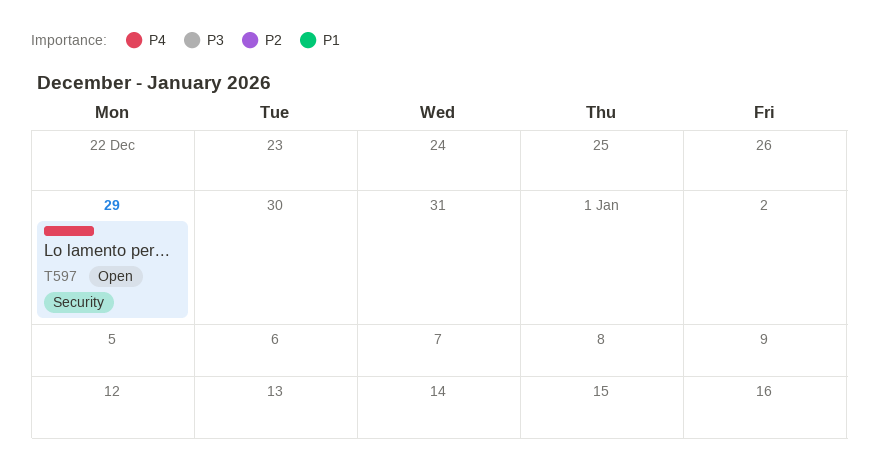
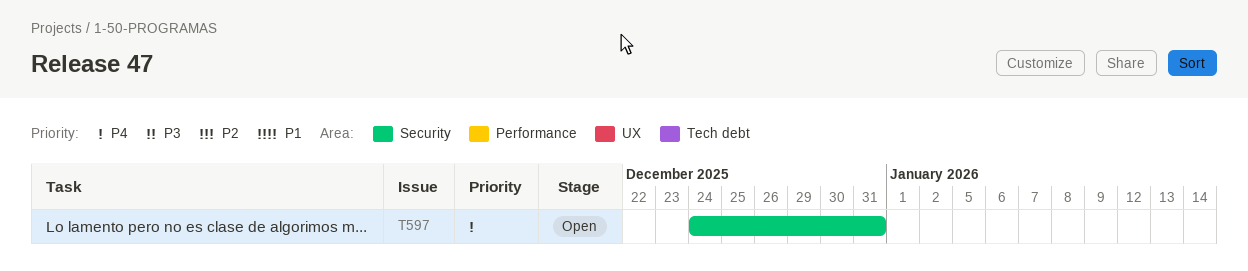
T597, due: Dec 29 -> Dec 31

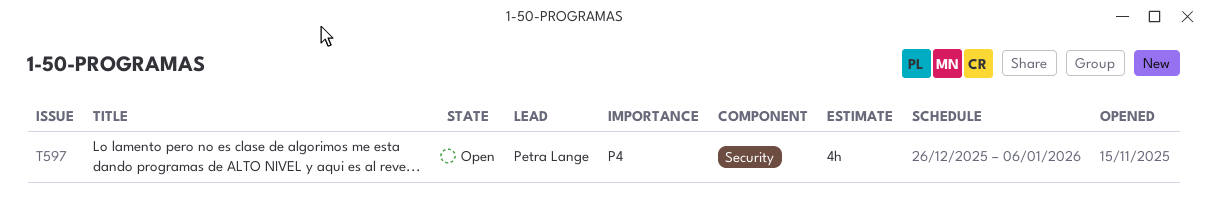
T597, start: Dec 24 -> Dec 26
T597, due: Dec 31 -> Jan 6

